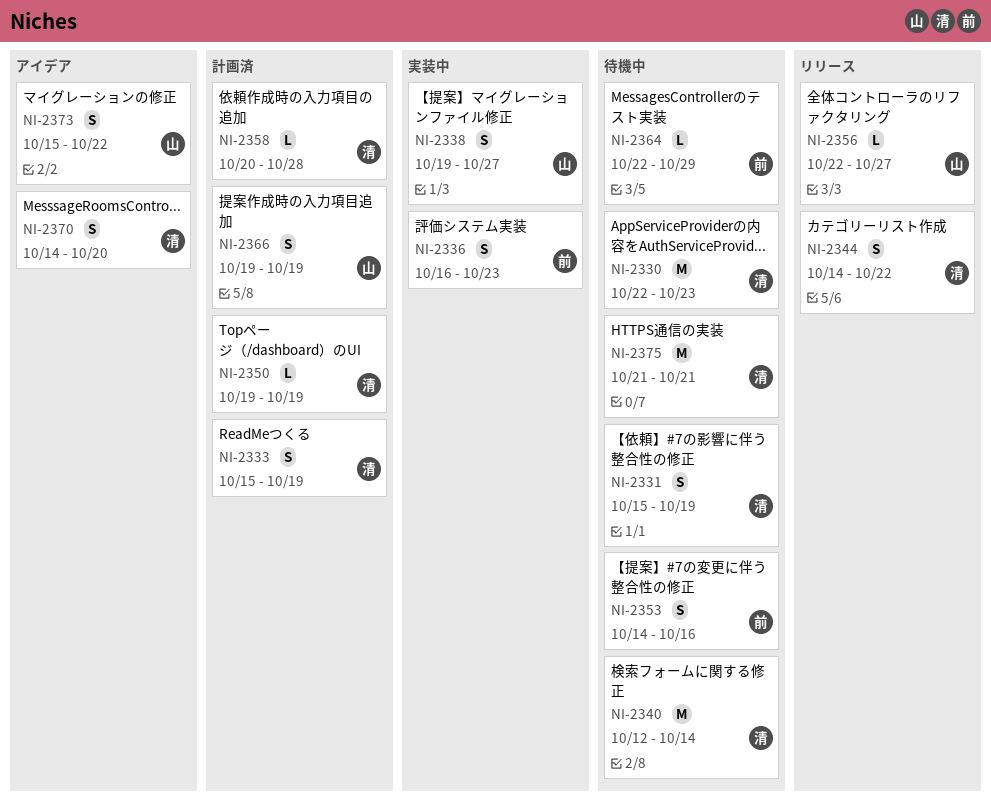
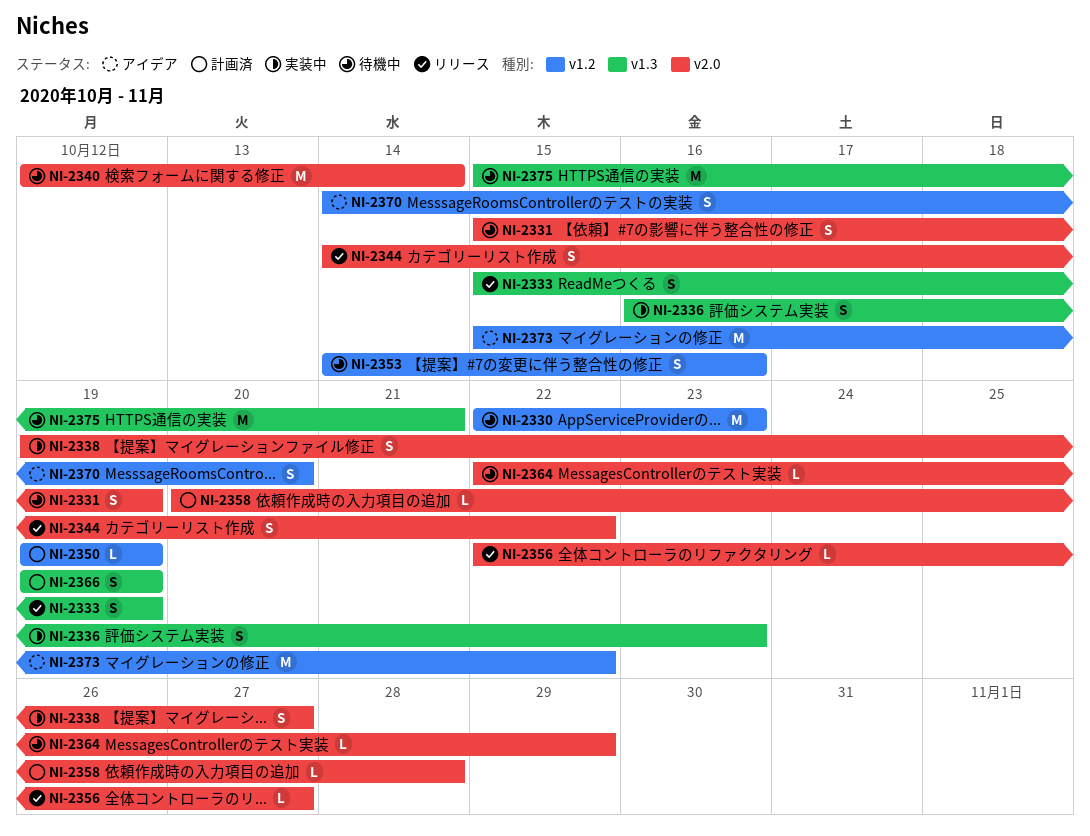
NI-2333, status: 計画済 -> リリース
NI-2373, estimate: S -> M
NI-2375, start: Oct 21 -> Oct 15

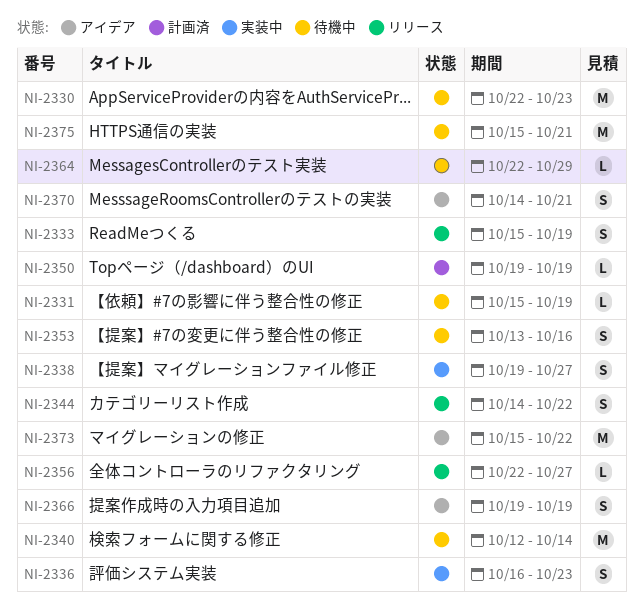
NI-2331, estimate: S -> L
NI-2353, start: Oct 14 -> Oct 13
NI-2358: present -> none
NI-2366, status: 計画済 -> アイデア
NI-2370, due: Oct 20 -> Oct 21

